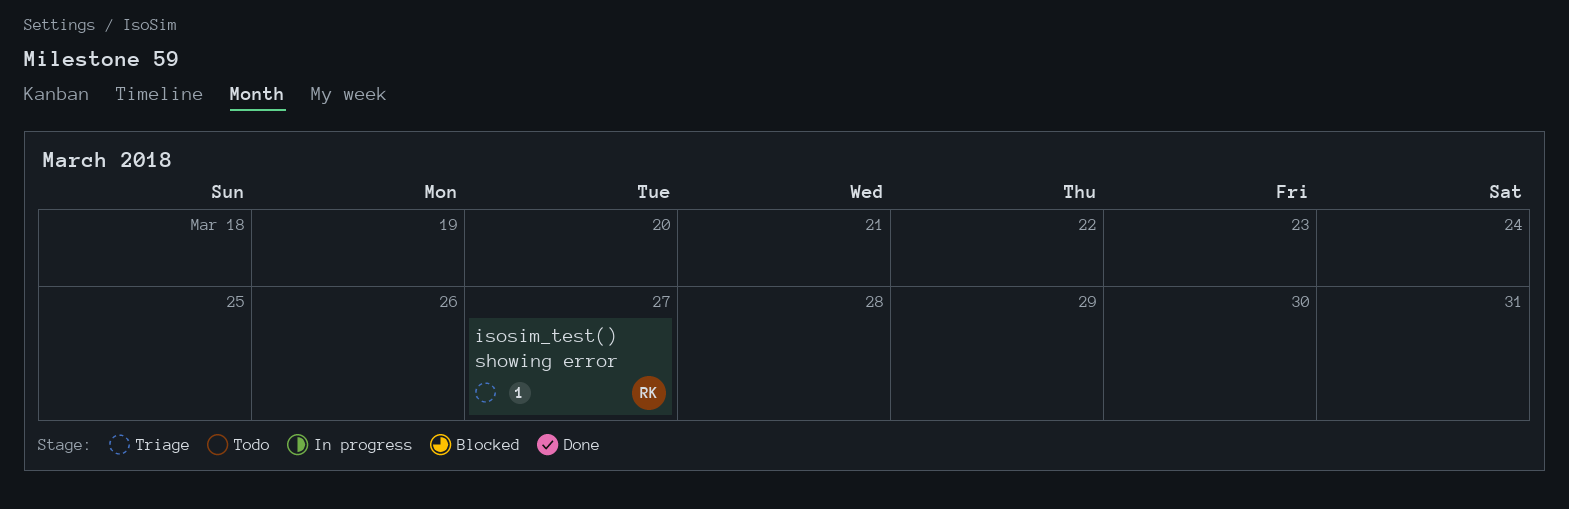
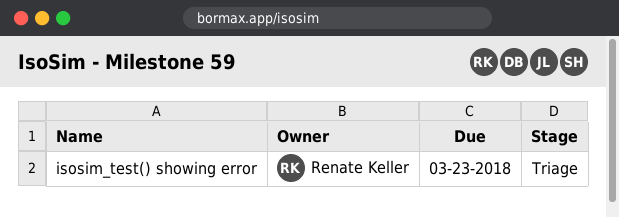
isosim_test() showing error, due: Mar 27 -> Mar 23

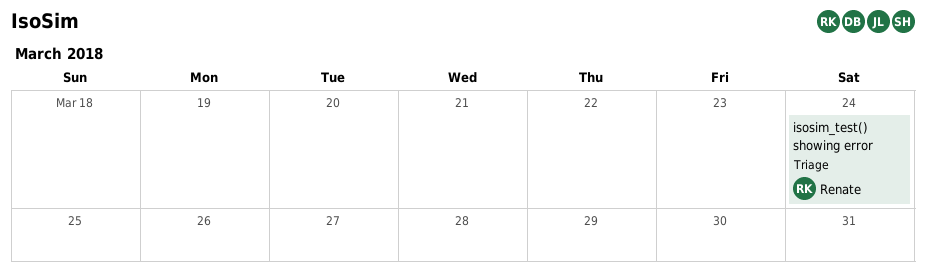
isosim_test() showing error, due: Mar 23 -> Mar 24

